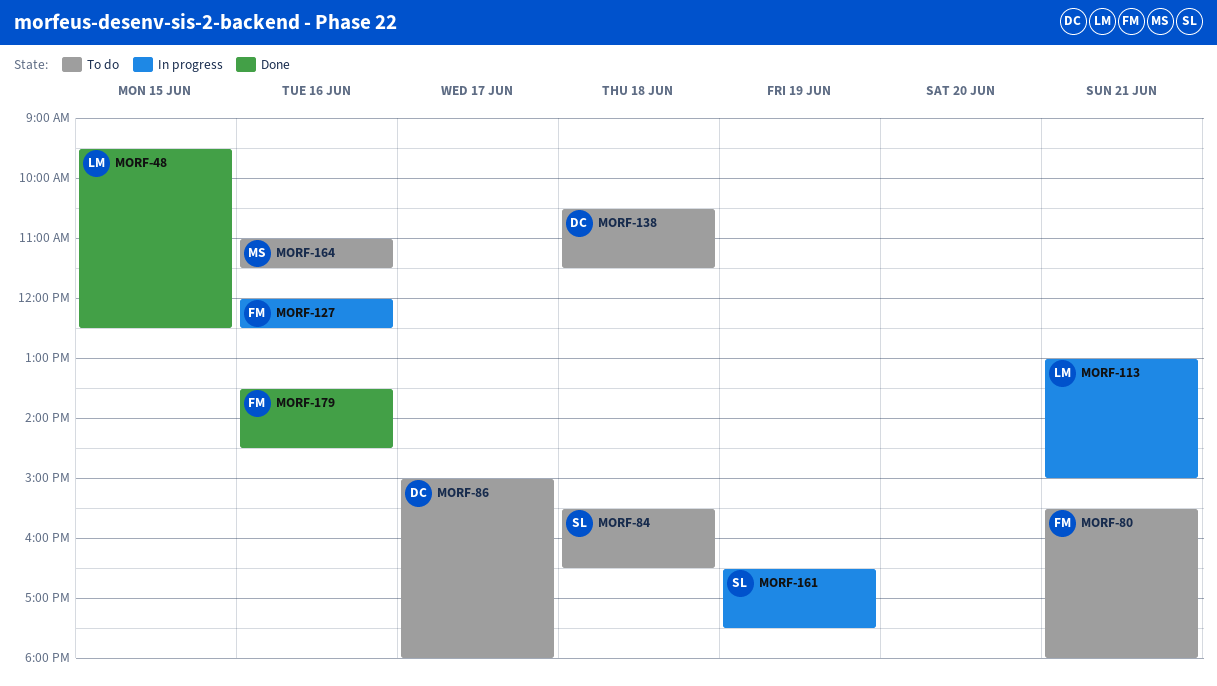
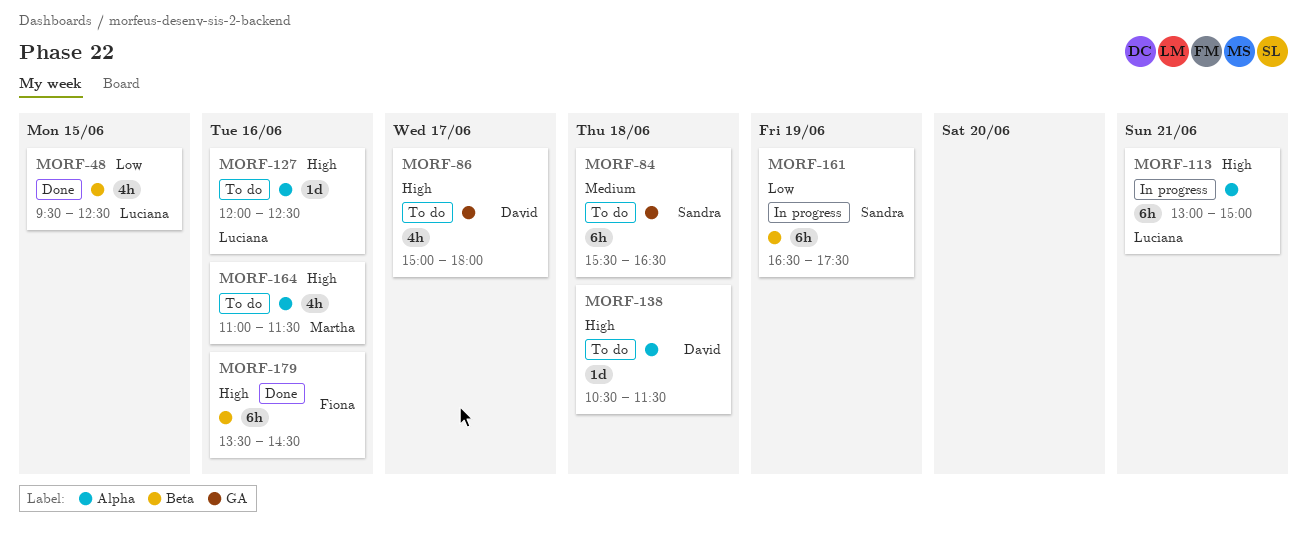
MORF-80: present -> none
MORF-127, status: In progress -> To do
MORF-127, owner: Fiona -> Luciana

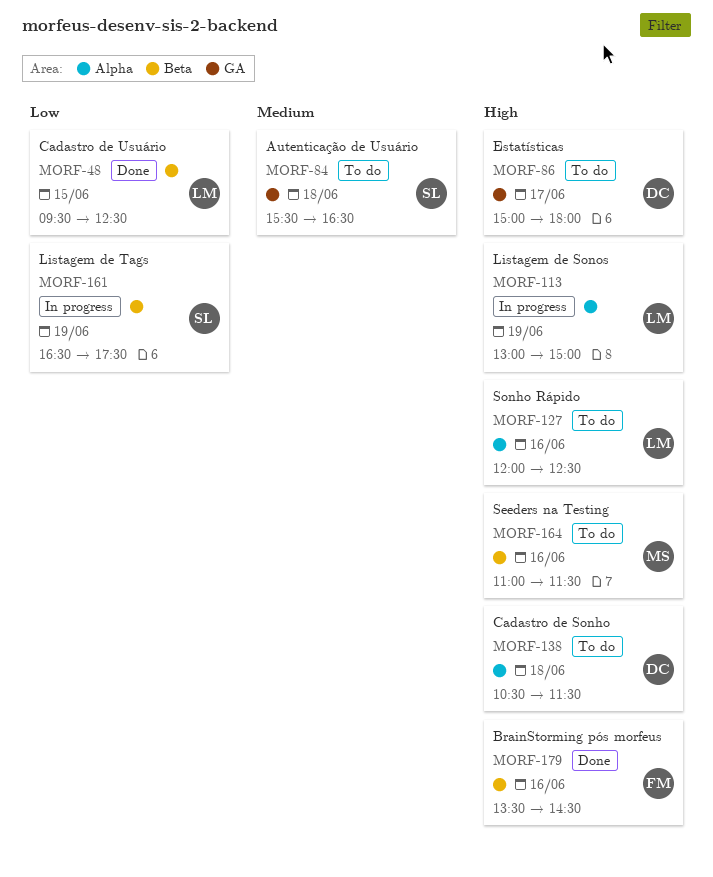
MORF-113, day: Jun 21 -> Jun 19
MORF-164, label: Alpha -> Beta

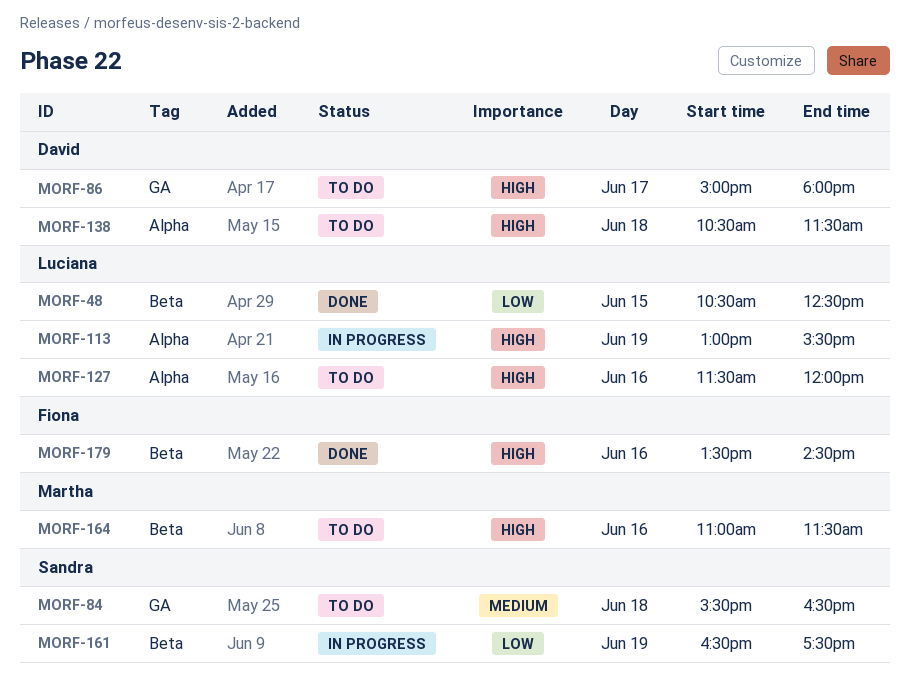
MORF-48, begins: 09:30 -> 10:30
MORF-113, ends: 15:00 -> 15:30
MORF-127, begins: 12:00 -> 11:30
MORF-127, ends: 12:30 -> 12:00

